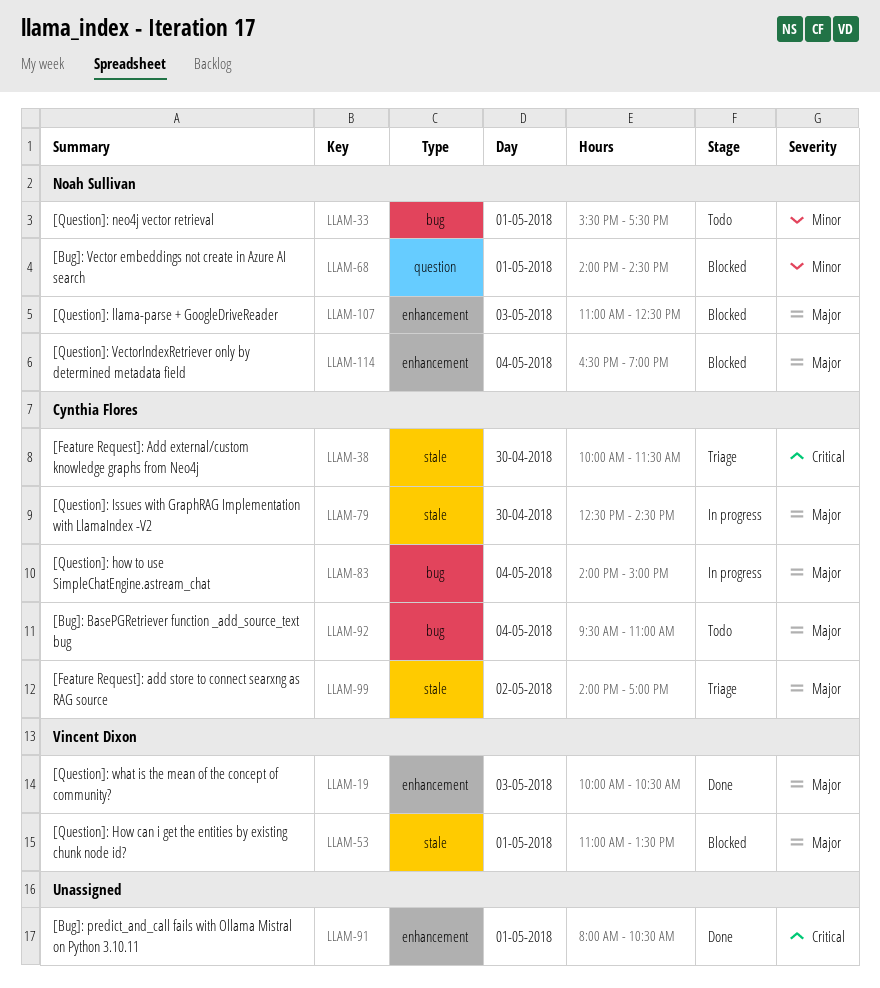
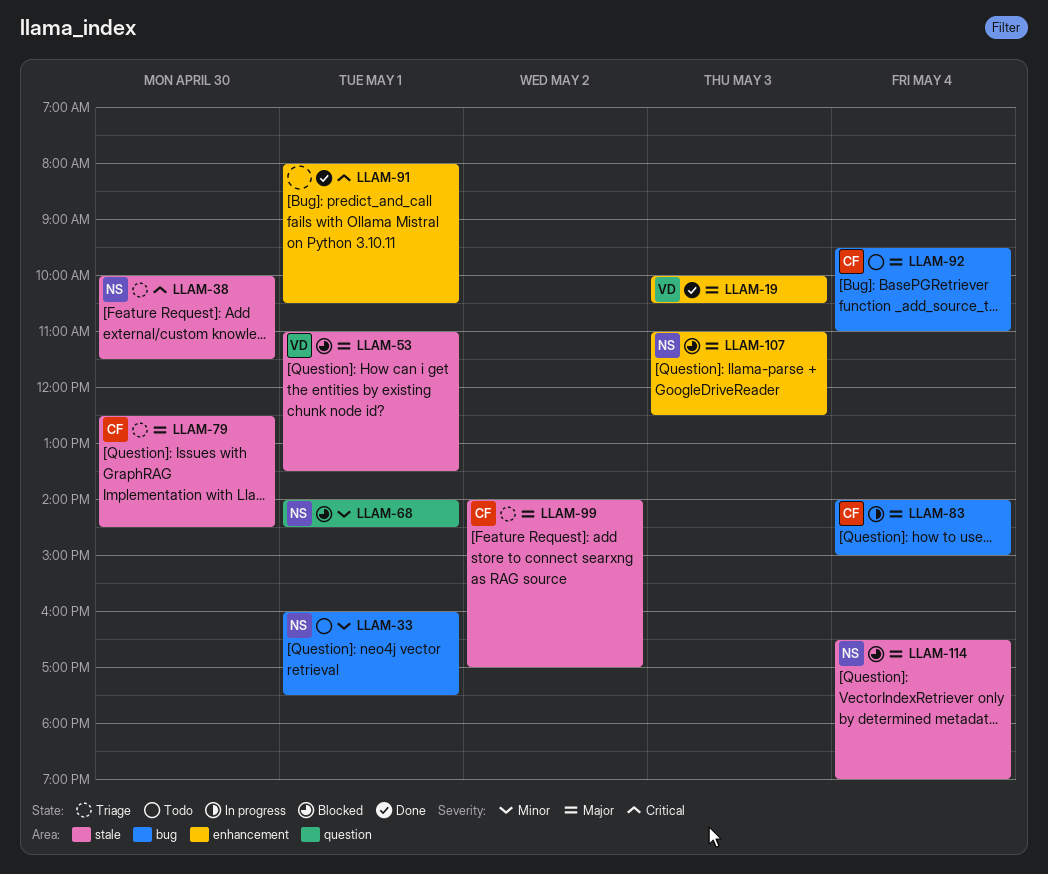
LLAM-33, begins: 15:30 -> 16:00
LLAM-38, owner: Cynthia Flores -> Noah Sullivan
LLAM-79, status: In progress -> Triage
LLAM-114, label: enhancement -> stale

